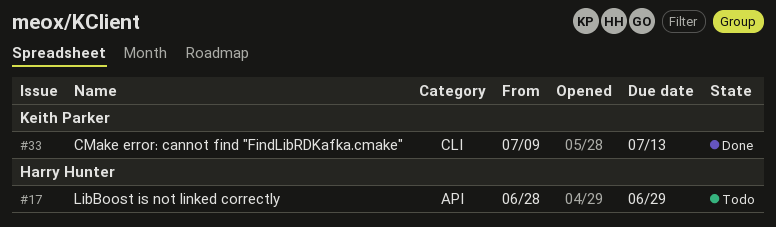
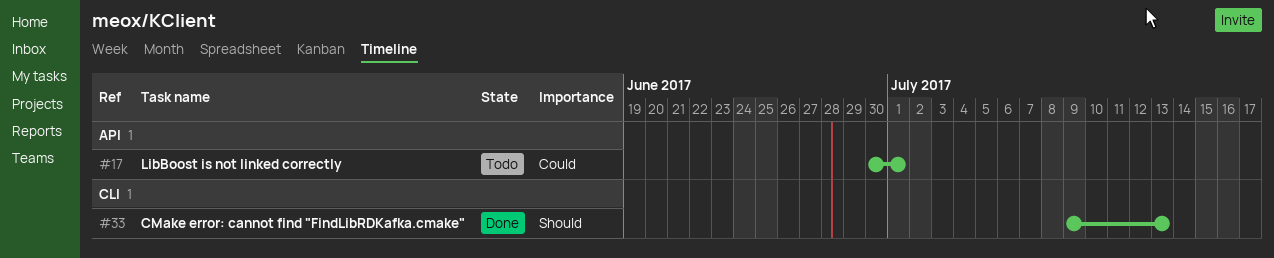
#17, start: Jun 28 -> Jun 30
#17, due: Jun 29 -> Jul 1

